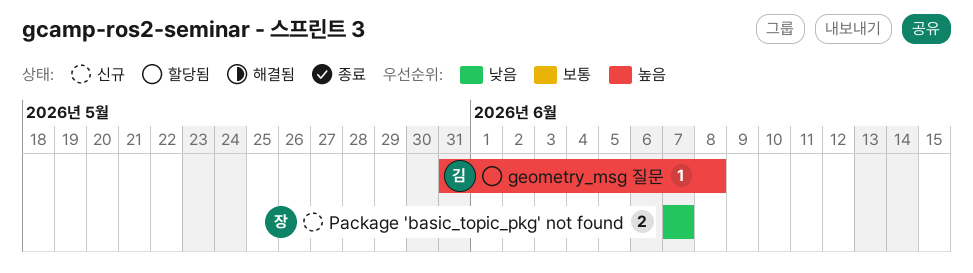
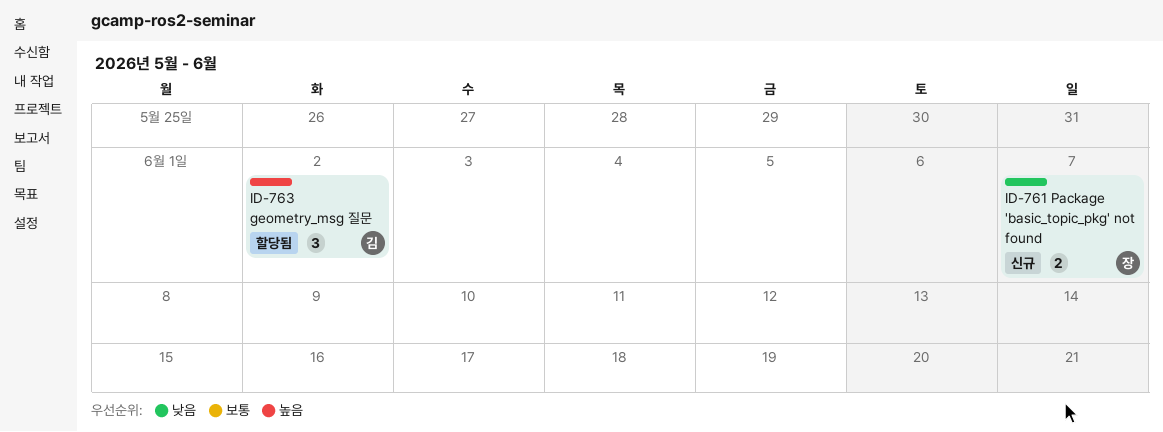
geometry_msg 질문, estimate: 1 -> 3
geometry_msg 질문, due: Jun 8 -> Jun 2

